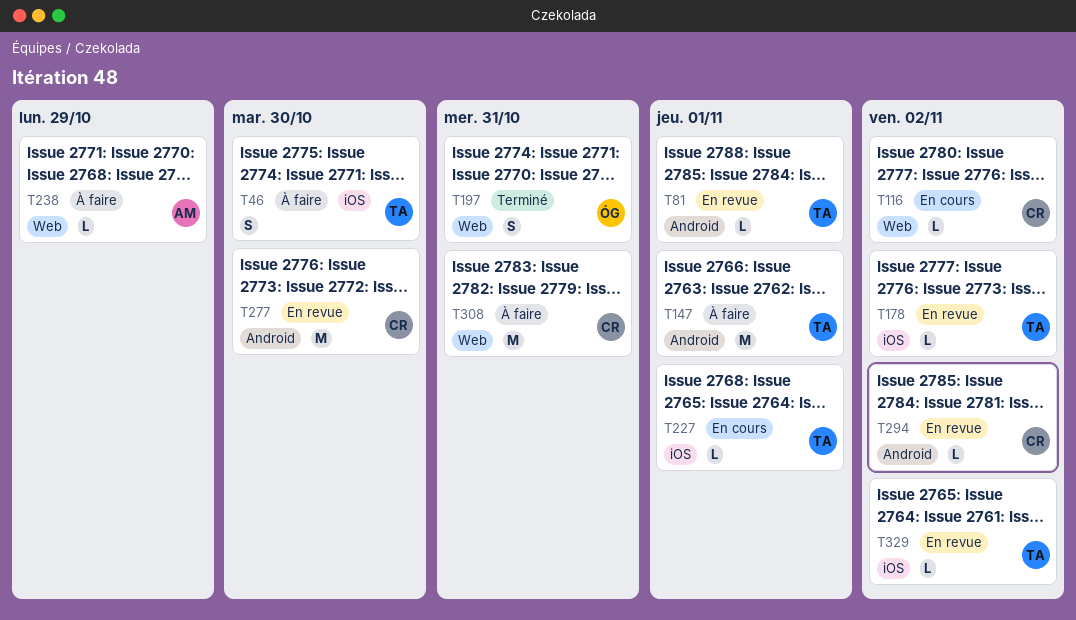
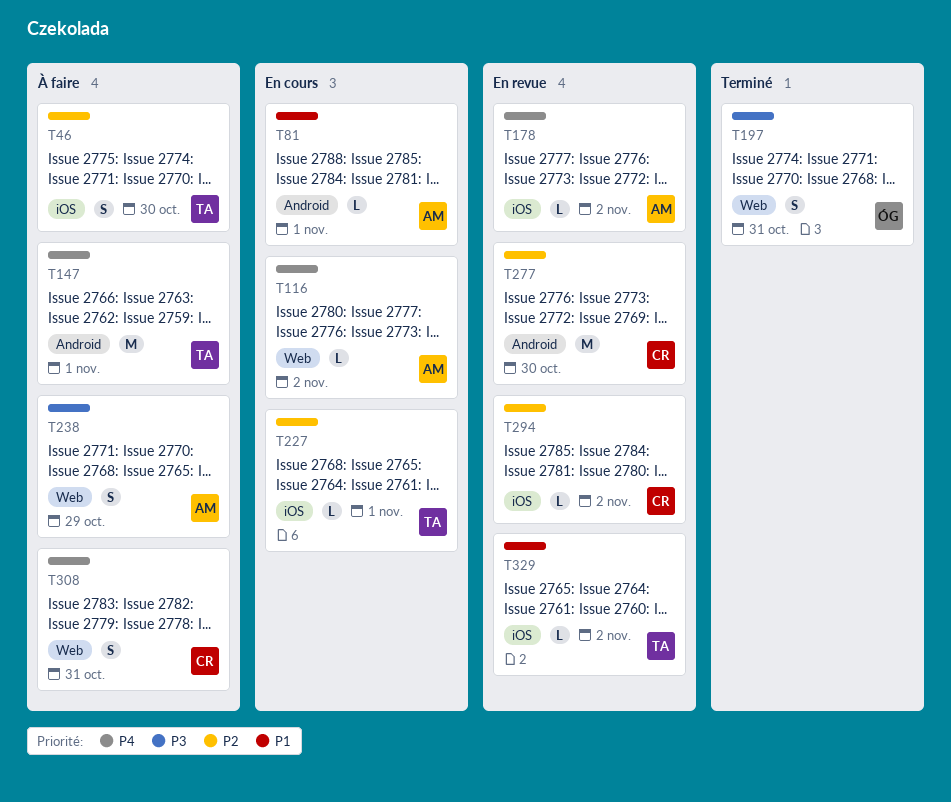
T81, status: En revue -> En cours
T81, owner: TA -> AM
T116, owner: CR -> AM
T178, owner: TA -> AM
T238, estimate: L -> S
T294, label: Android -> iOS
T308, estimate: M -> S

